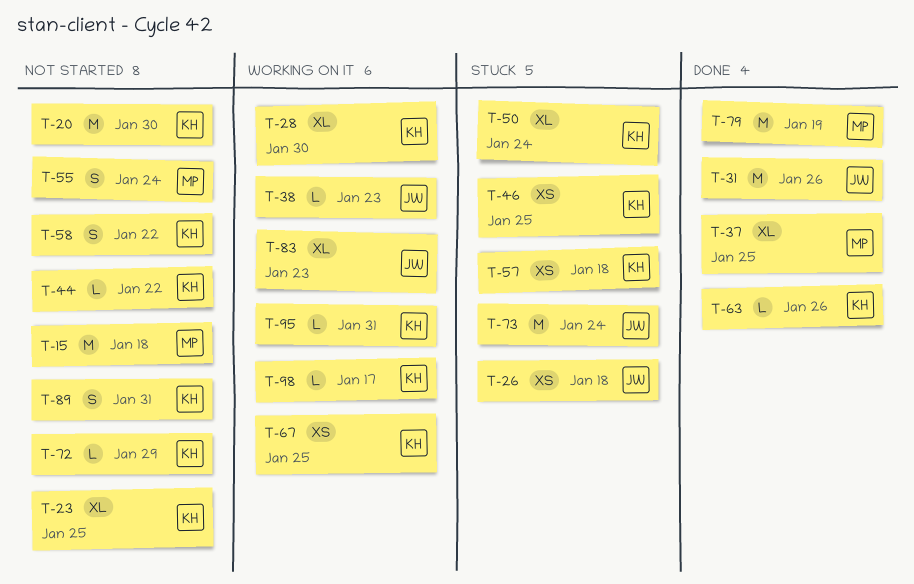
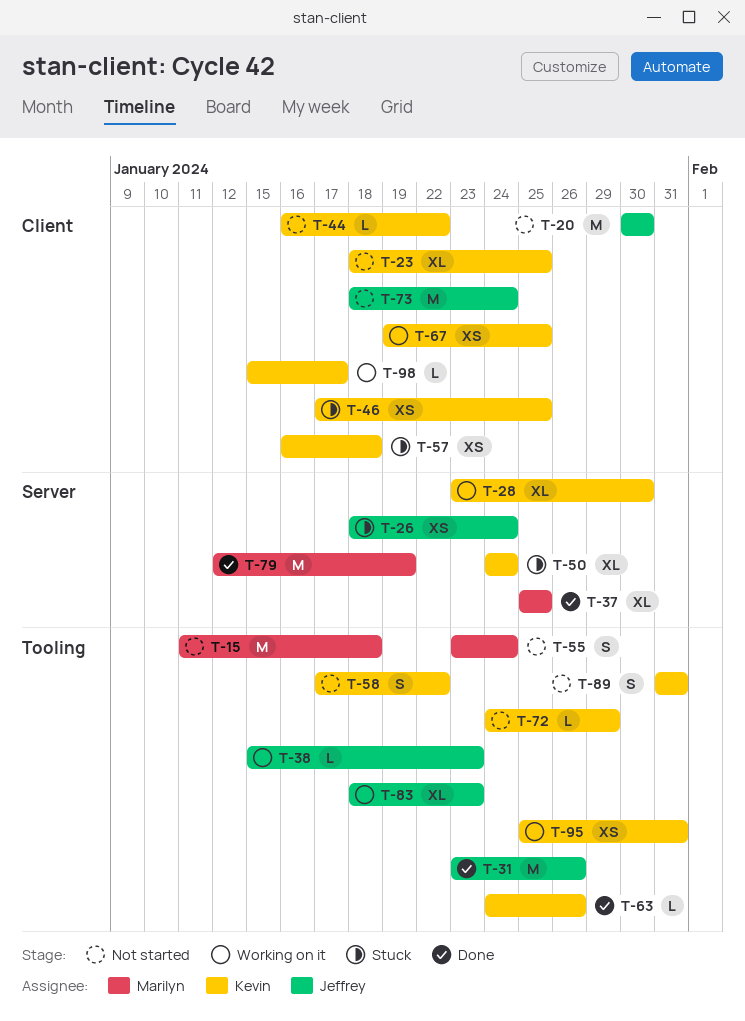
T-20, owner: Kevin -> Jeffrey
T-26, due: Jan 18 -> Jan 24
T-73, status: Stuck -> Not started
T-95, estimate: L -> XS

